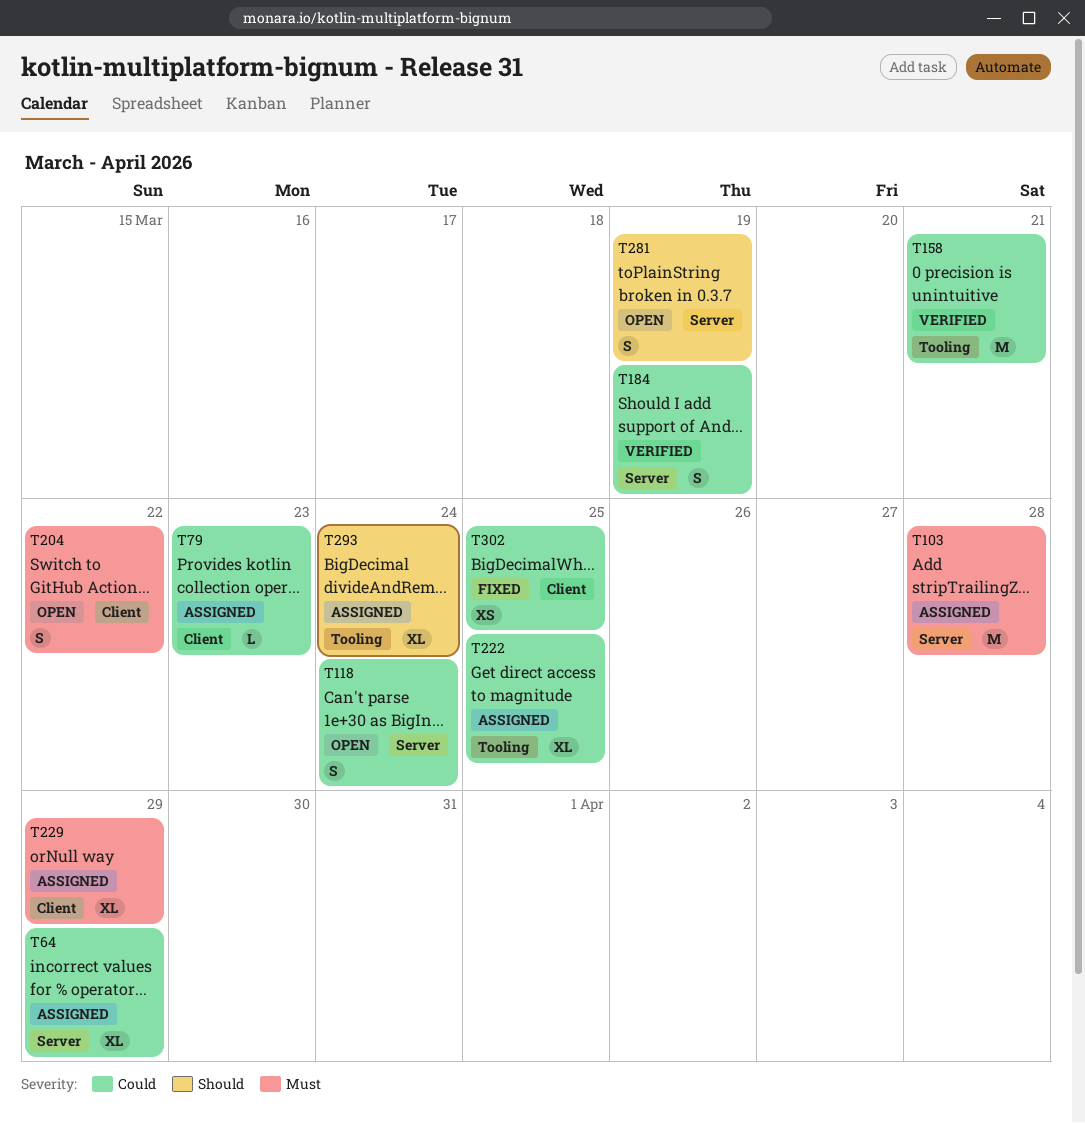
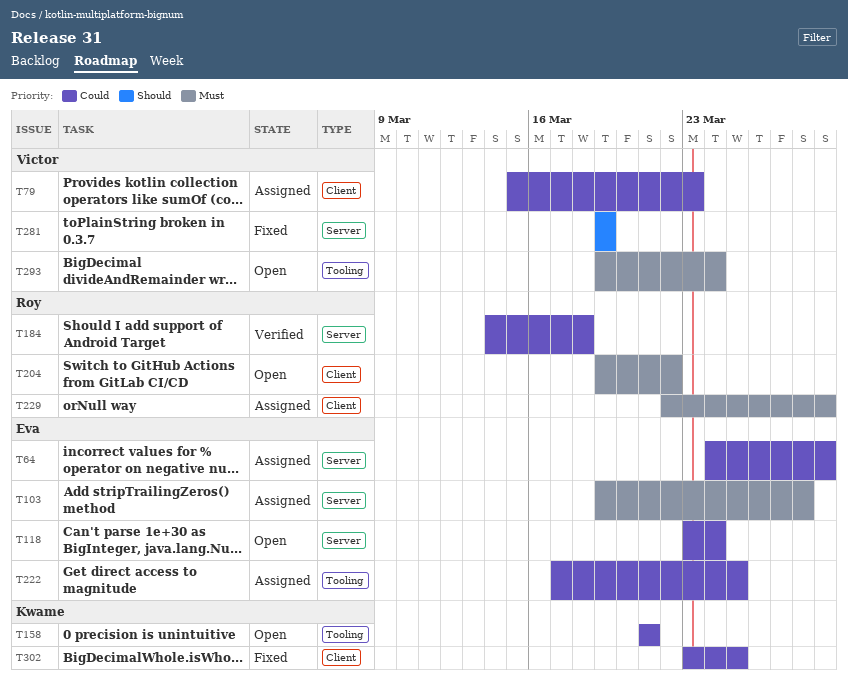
T158, status: Verified -> Open
T184, due: Mar 19 -> Mar 18
T281, status: Open -> Fixed
T293, status: Assigned -> Open
T293, priority: Should -> Must

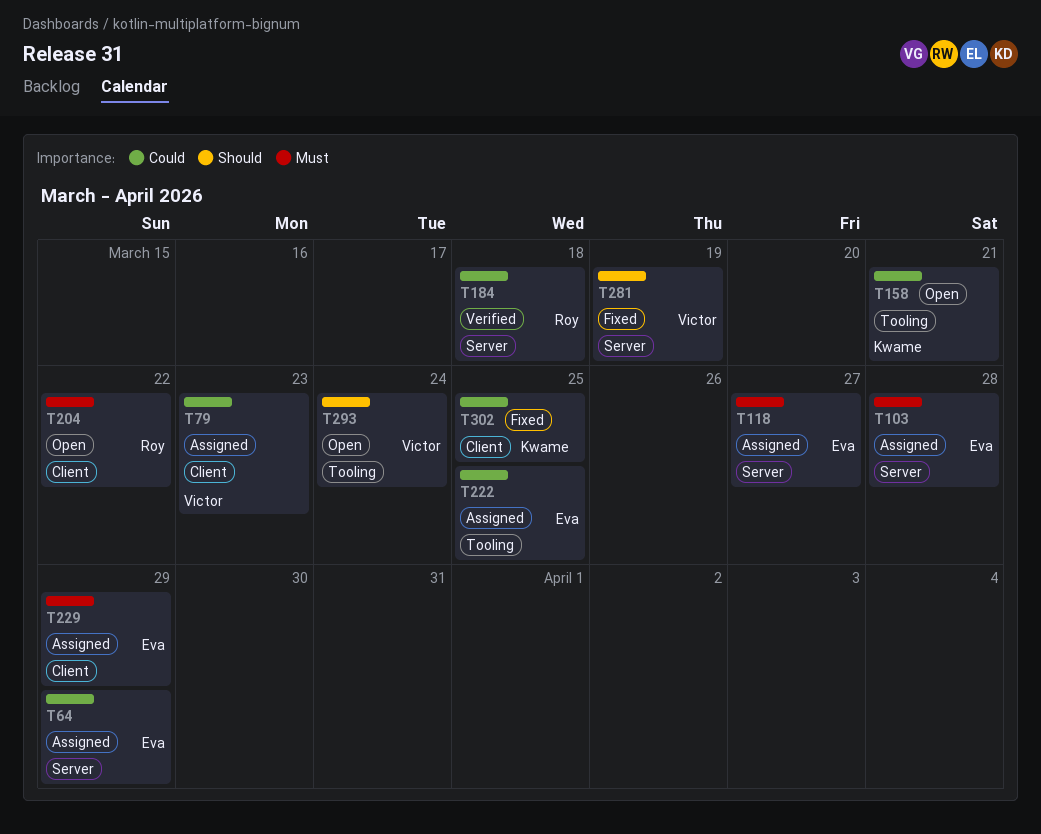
T118, status: Open -> Assigned
T118, priority: Could -> Must
T118, due: Mar 24 -> Mar 27
T229, owner: Roy -> Eva
T293, priority: Must -> Should

